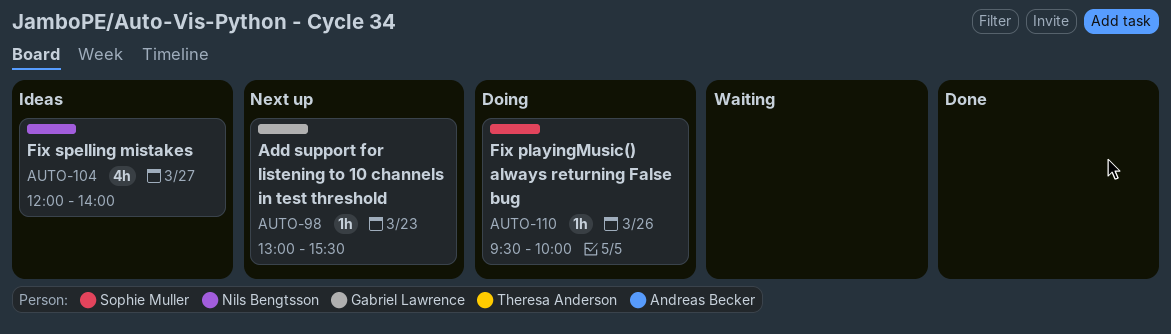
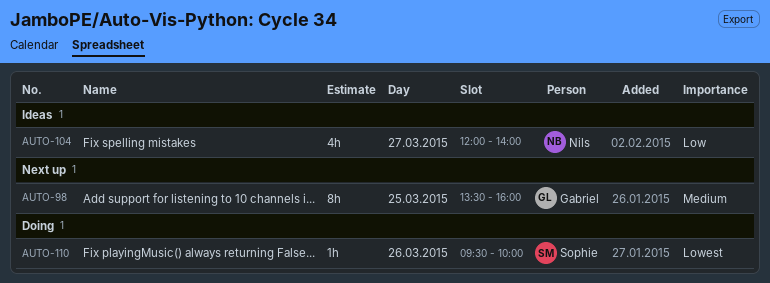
AUTO-98, estimate: 1h -> 8h
AUTO-98, day: Mar 23 -> Mar 25
AUTO-98, begins: 13:00 -> 13:30
AUTO-98, ends: 15:30 -> 16:00

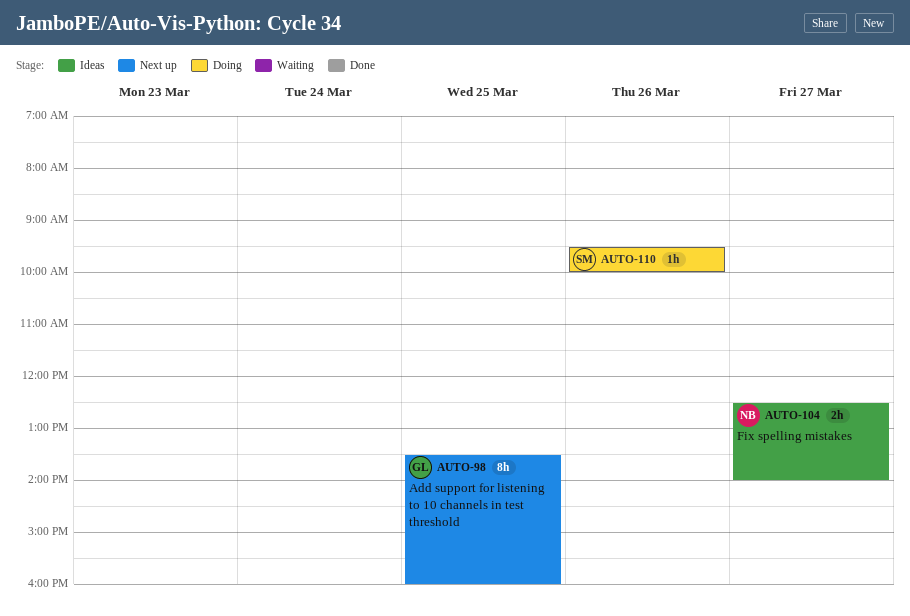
AUTO-104, estimate: 4h -> 2h
AUTO-104, begins: 12:00 -> 12:30

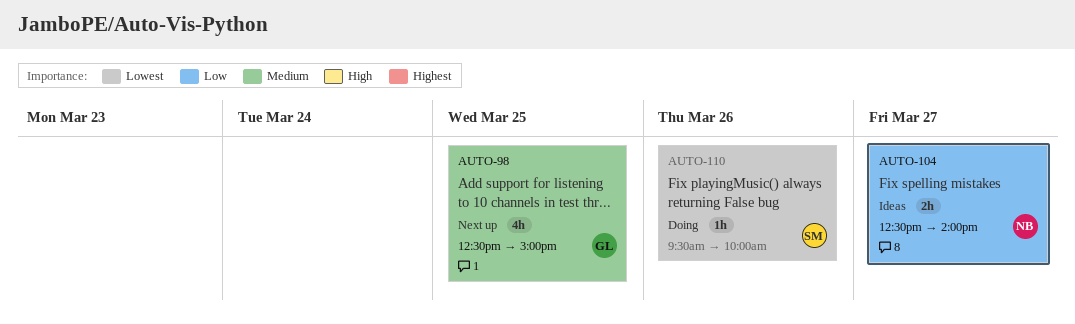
AUTO-98, estimate: 8h -> 4h
AUTO-98, begins: 13:30 -> 12:30
AUTO-98, ends: 16:00 -> 15:00

